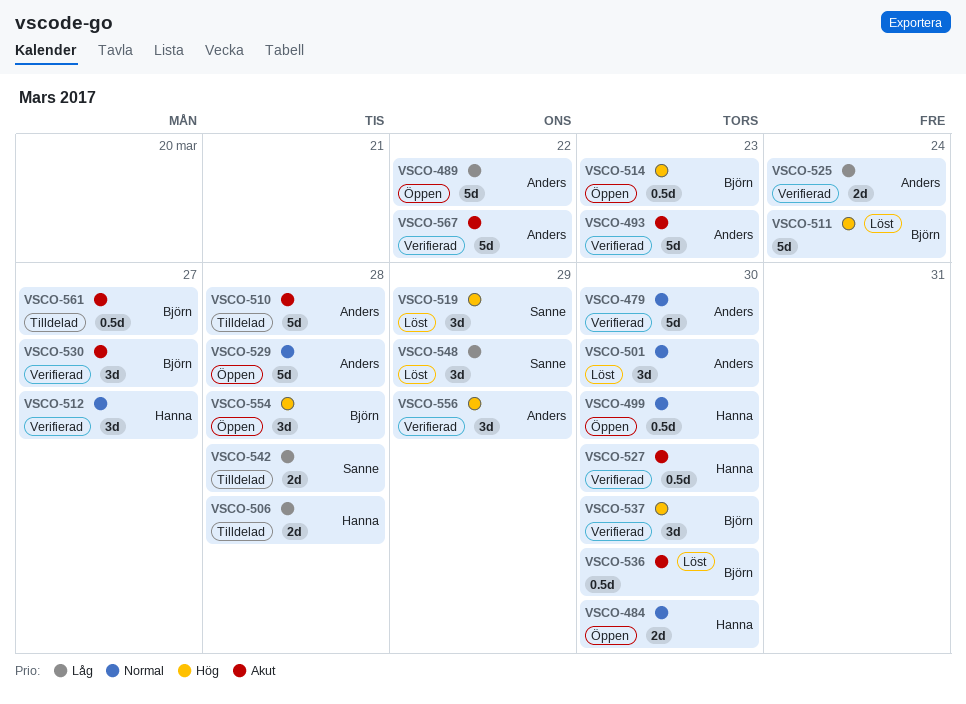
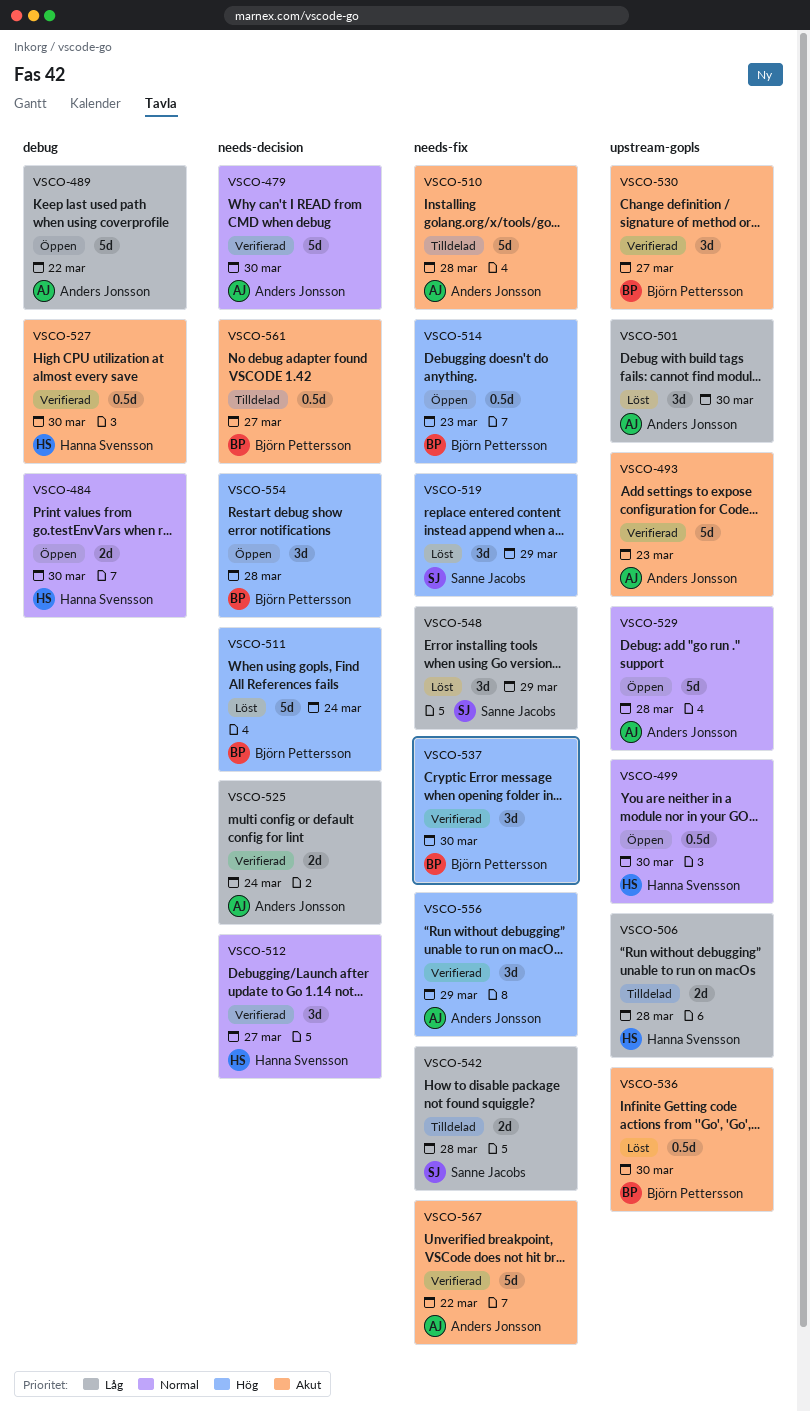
VSCO-501, priority: Normal -> Låg

